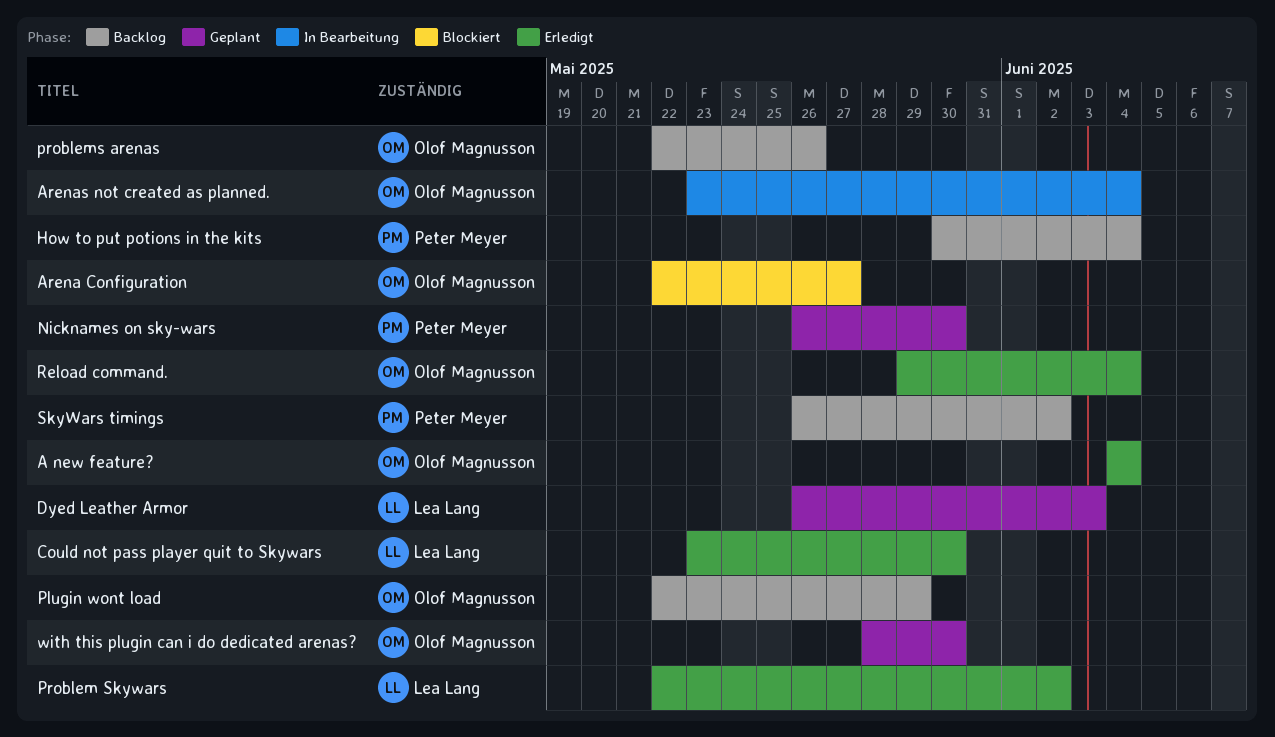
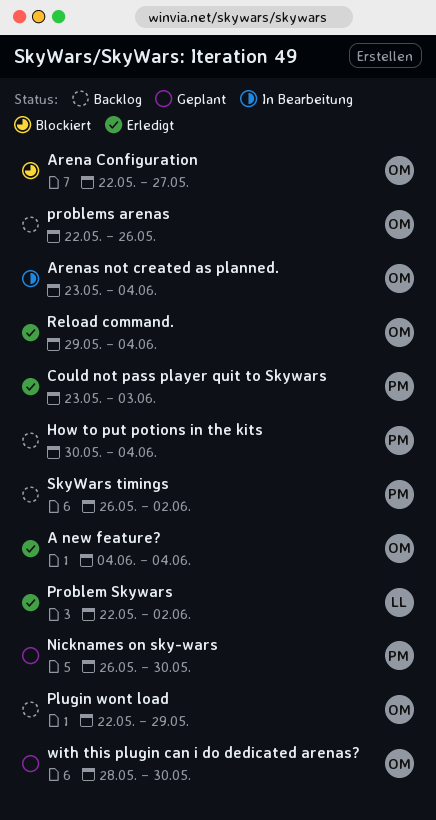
Could not pass player quit to Skywars, owner: Lea Lang -> Peter Meyer
Could not pass player quit to Skywars, due: May 30 -> Jun 3
Dyed Leather Armor: present -> none

